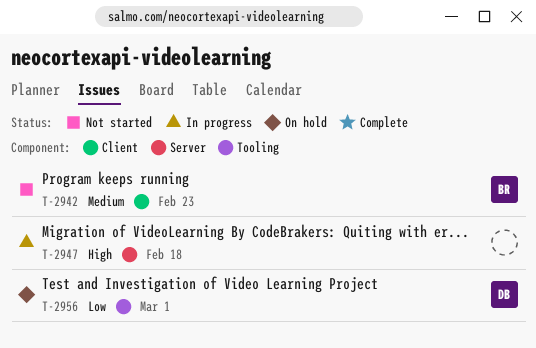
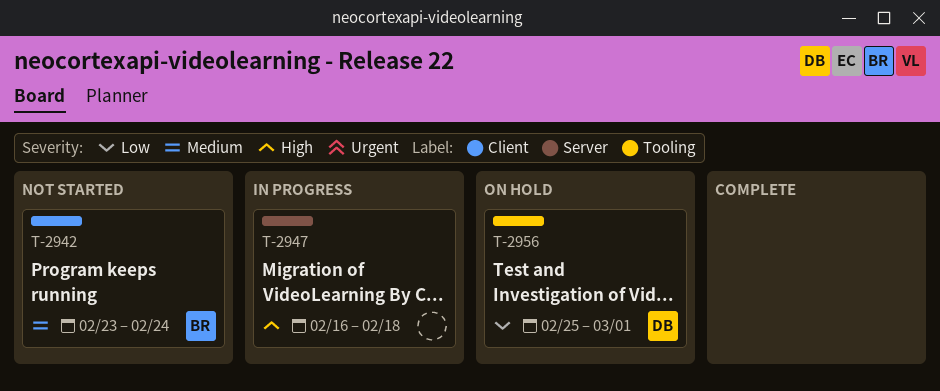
T-2942, due: Feb 23 -> Feb 24

